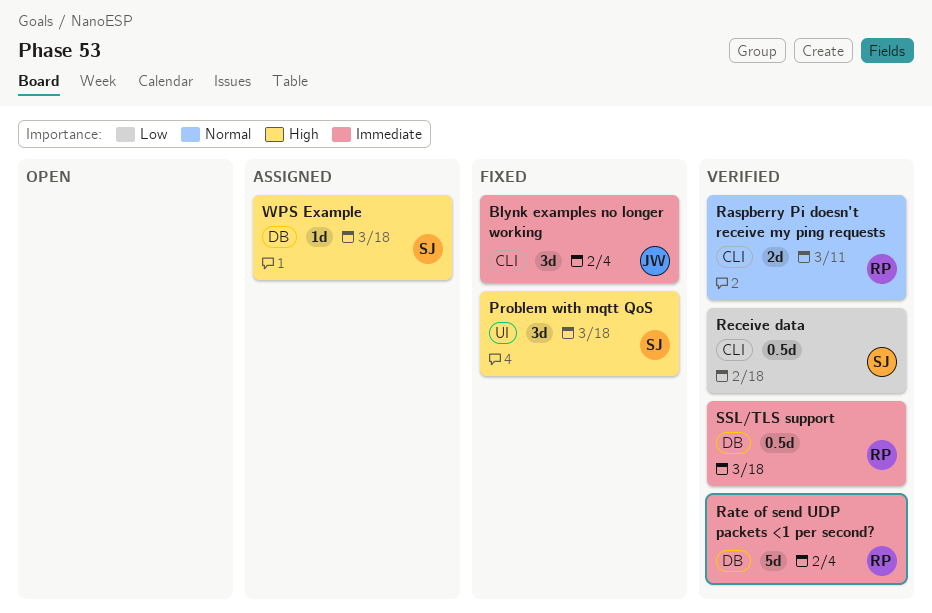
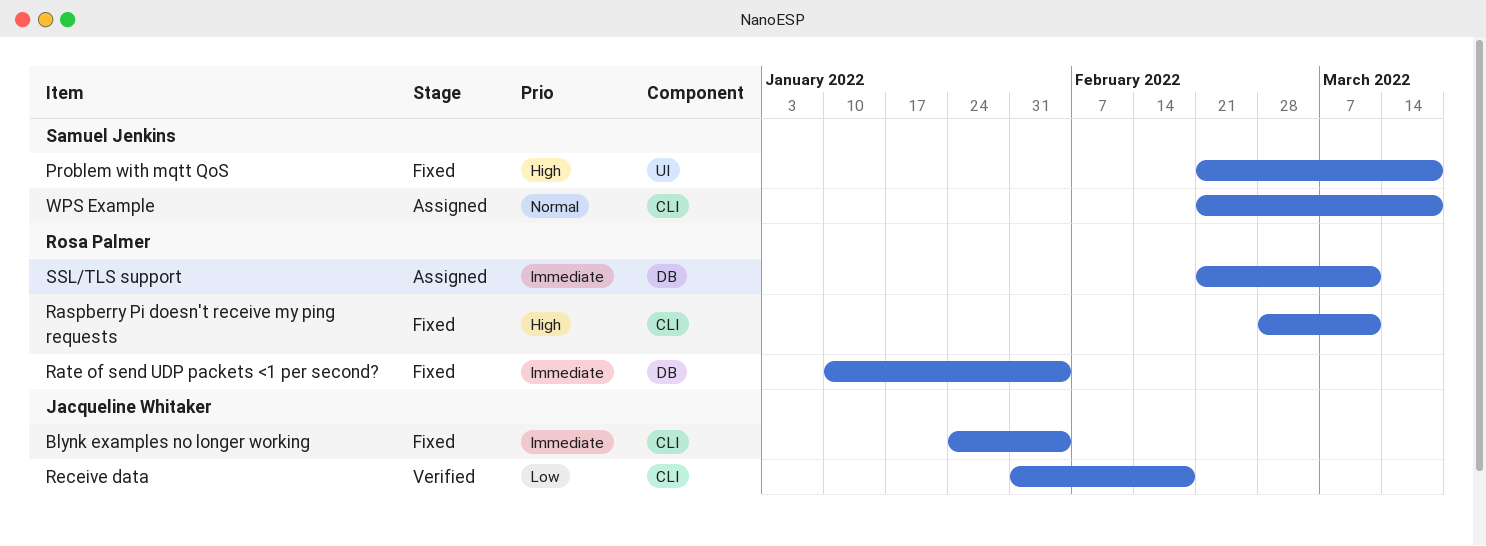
Raspberry Pi doesn't receive my ping requests, status: Verified -> Fixed
Raspberry Pi doesn't receive my ping requests, priority: Normal -> High
Rate of send UDP packets <1 per second?, status: Verified -> Fixed
Receive data, owner: Samuel Jenkins -> Jacqueline Whitaker
SSL/TLS support, status: Verified -> Assigned
SSL/TLS support, due: Mar 18 -> Mar 11
WPS Example, priority: High -> Normal
WPS Example, label: DB -> CLI

